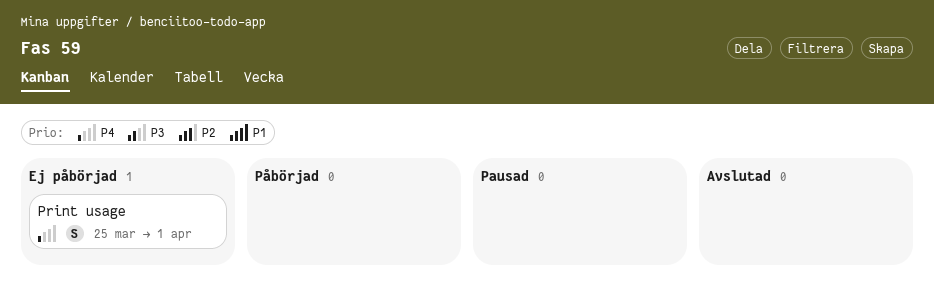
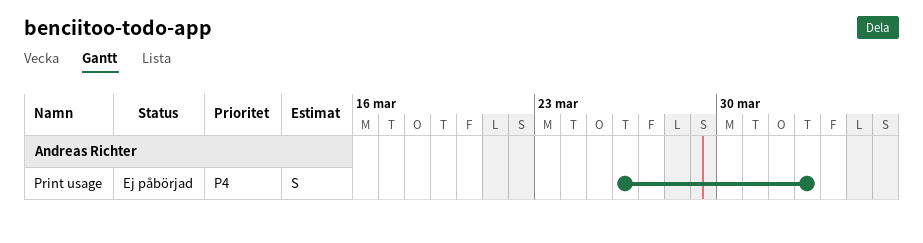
Print usage, start: Mar 25 -> Mar 26
Print usage, due: Apr 1 -> Apr 2

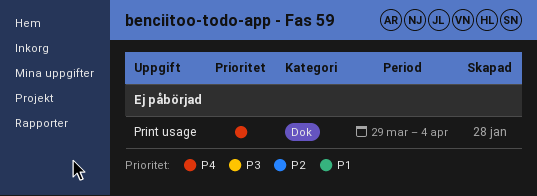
Print usage, start: Mar 26 -> Mar 29
Print usage, due: Apr 2 -> Apr 4

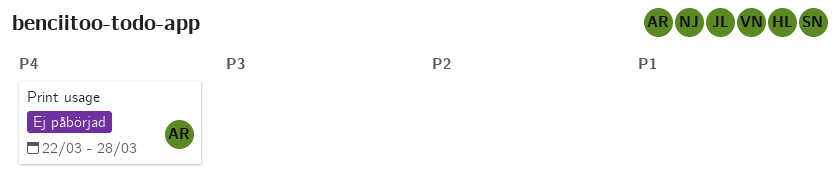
Print usage, start: Mar 29 -> Mar 22
Print usage, due: Apr 4 -> Mar 28

